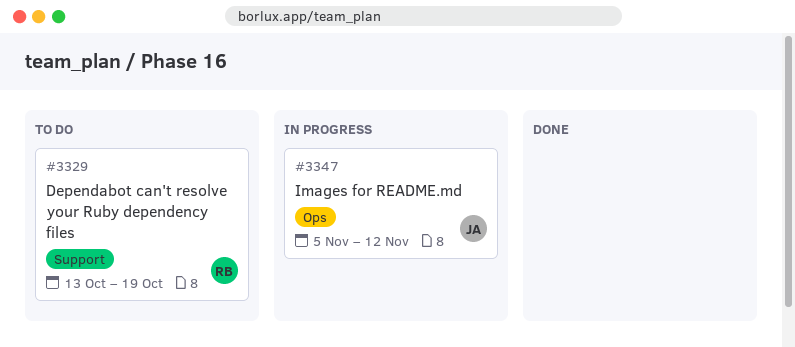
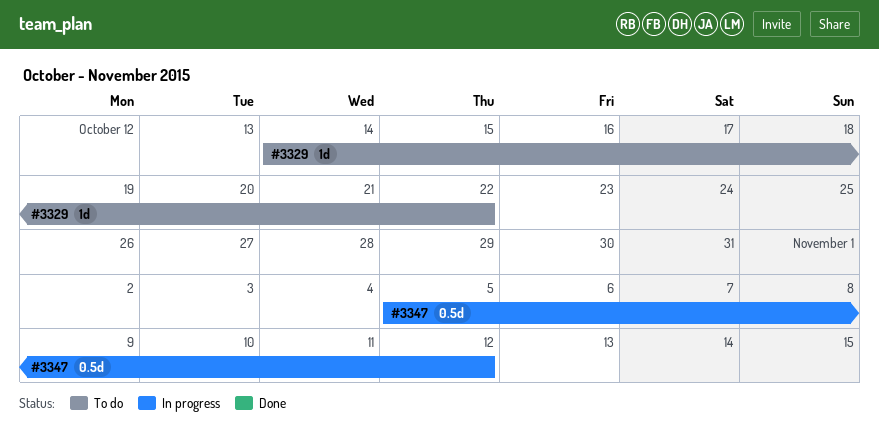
#3329, start: Oct 13 -> Oct 14
#3329, due: Oct 19 -> Oct 22

